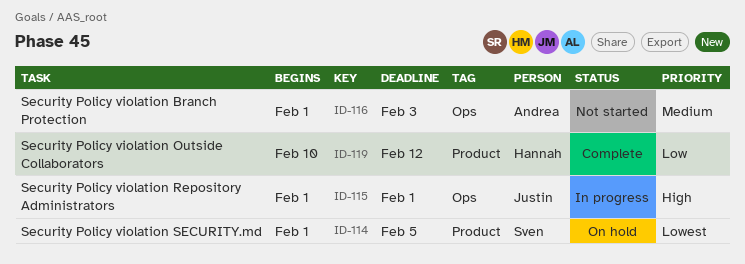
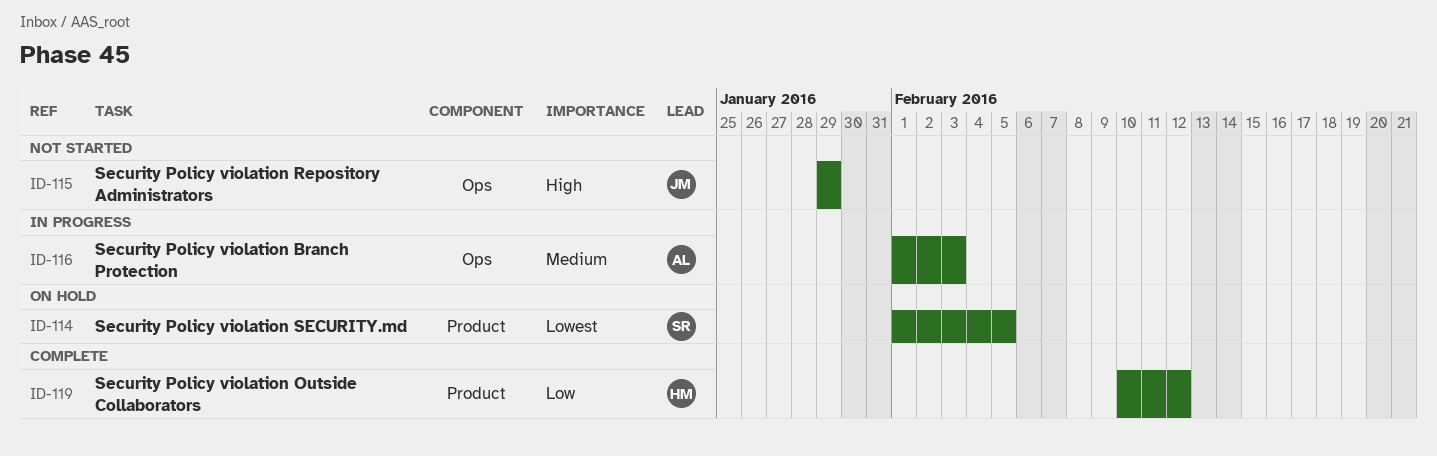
ID-115, status: In progress -> Not started
ID-115, start: Feb 1 -> Jan 29
ID-115, due: Feb 1 -> Jan 29
ID-116, status: Not started -> In progress

